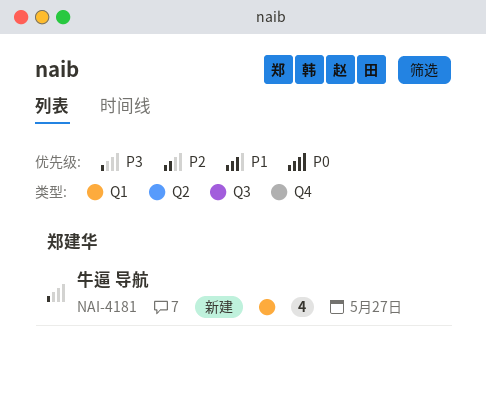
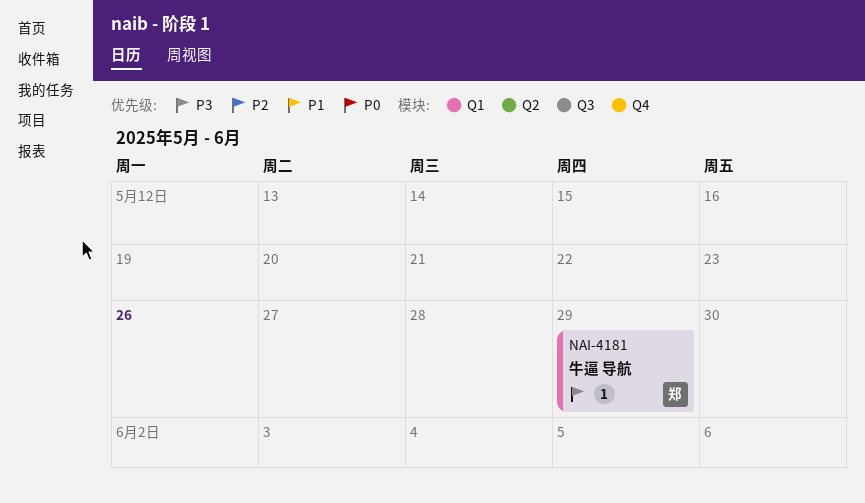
NAI-4181, estimate: 4 -> 1
NAI-4181, due: May 27 -> May 29

